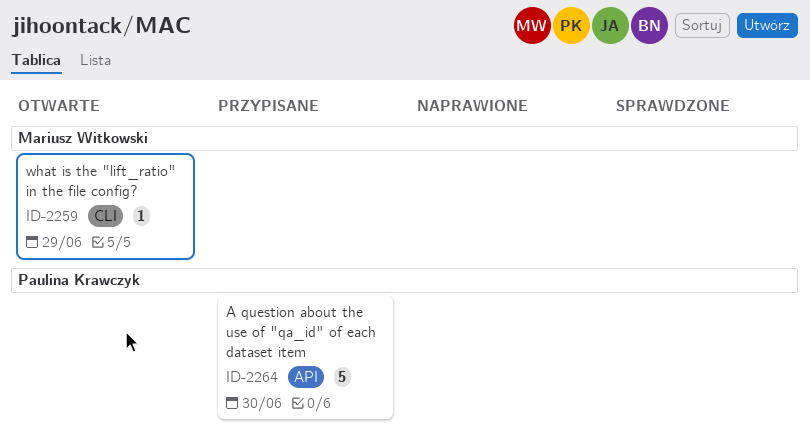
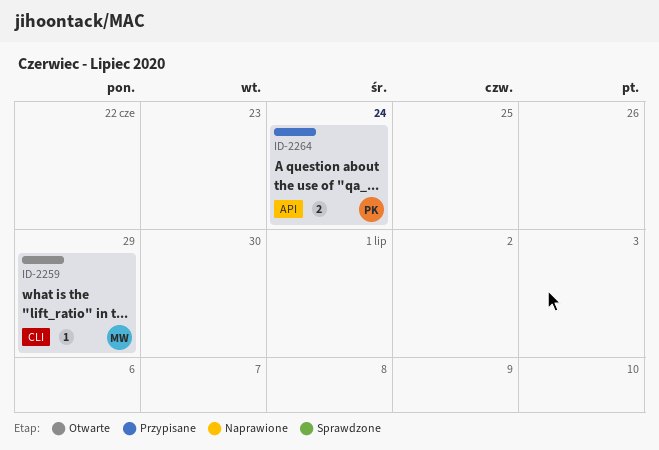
ID-2264, estimate: 5 -> 2
ID-2264, due: Jun 30 -> Jun 24

